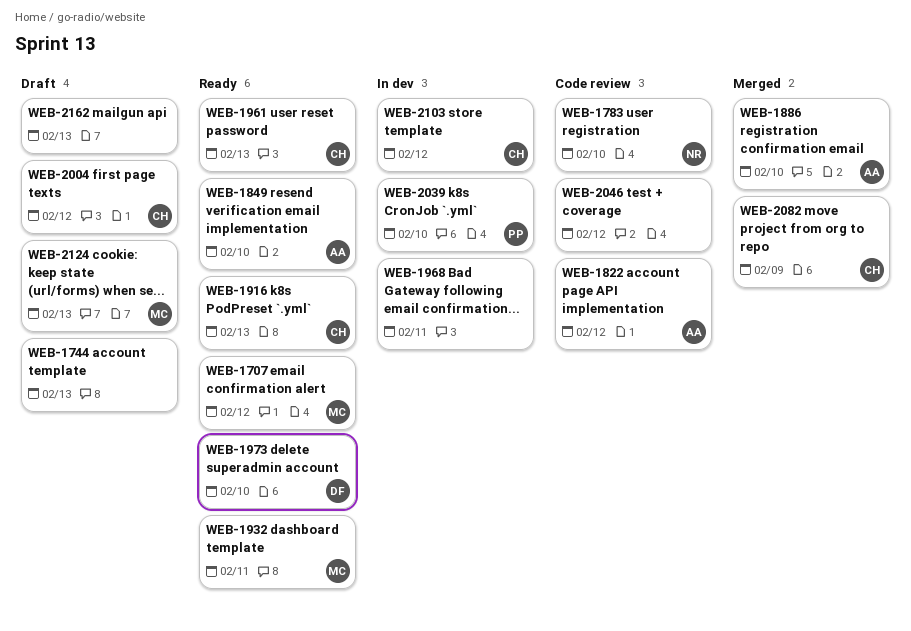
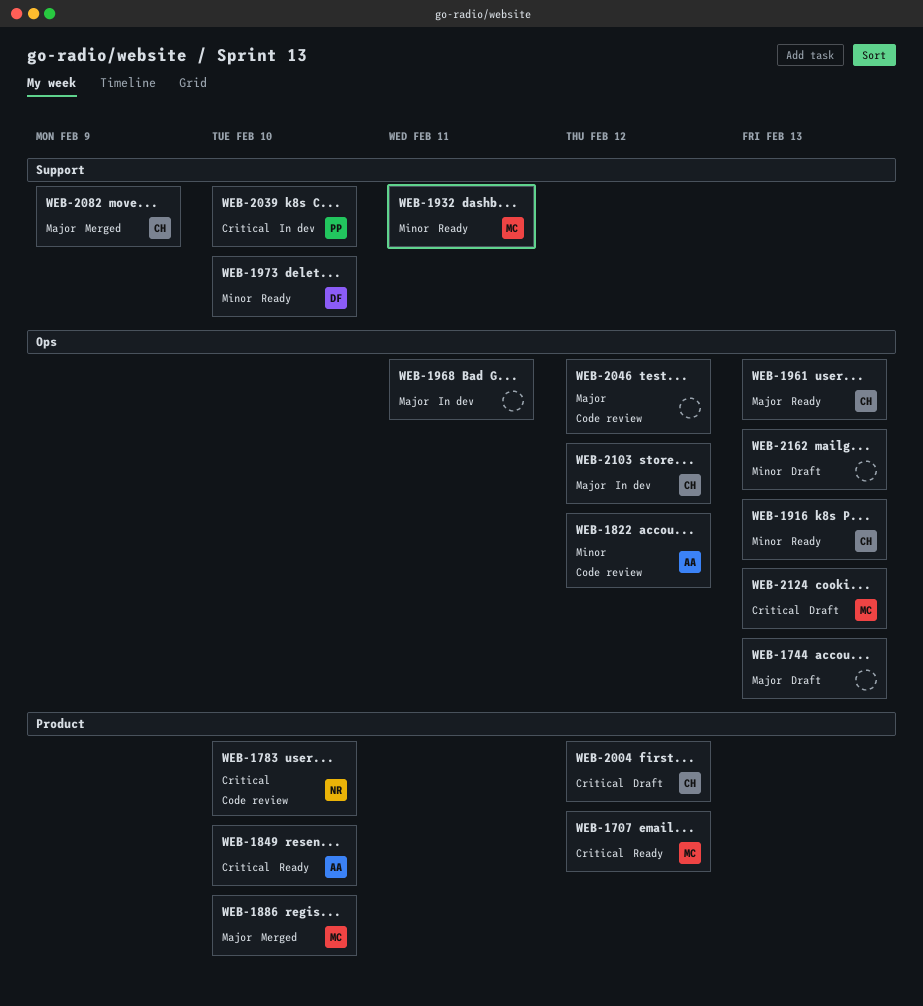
WEB-1886, owner: AA -> MC

